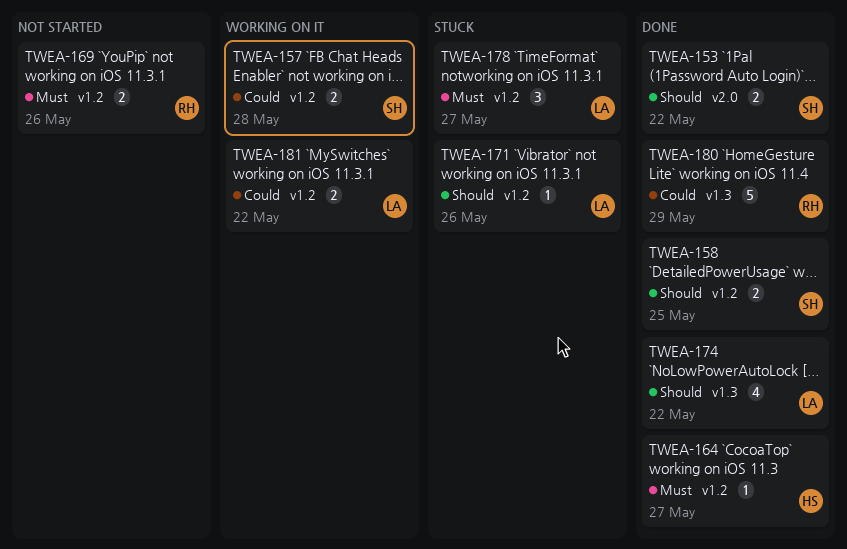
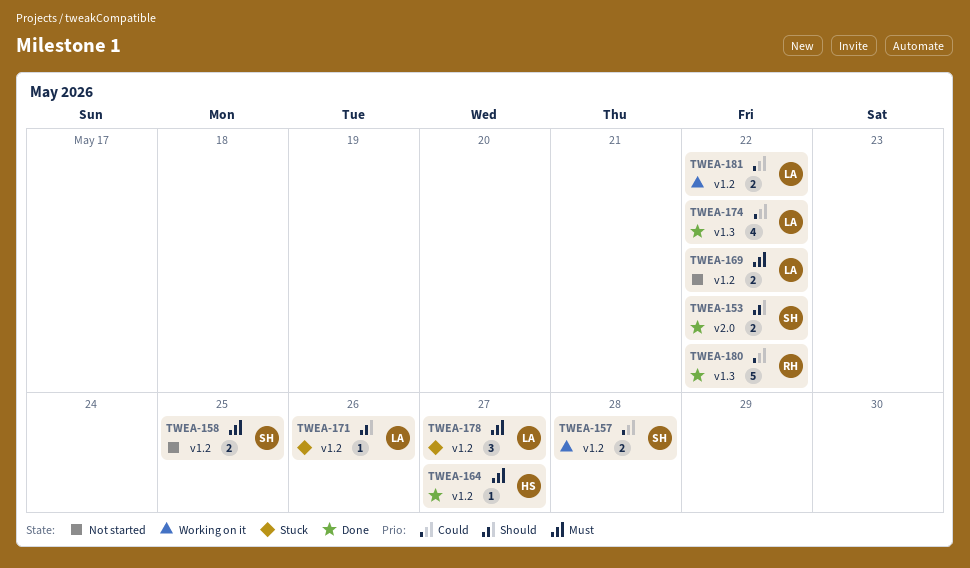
TWEA-158, status: Done -> Not started
TWEA-158, priority: Should -> Must
TWEA-169, owner: RH -> LA
TWEA-169, due: May 26 -> May 22
TWEA-174, priority: Should -> Could
TWEA-180, due: May 29 -> May 22

